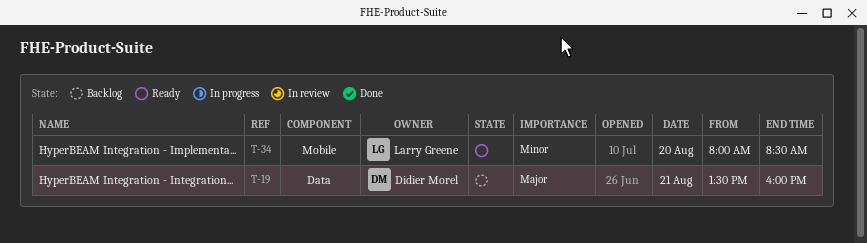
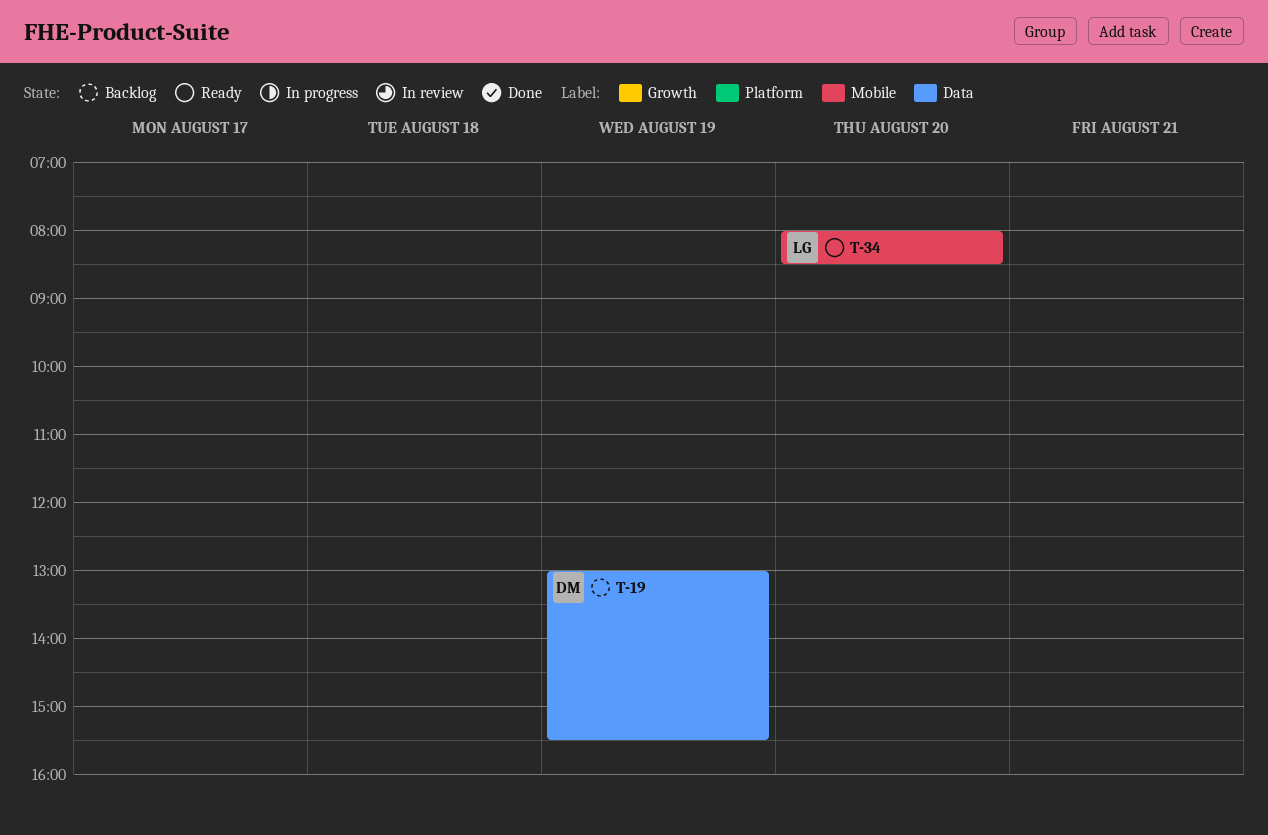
T-19, day: Aug 21 -> Aug 19
T-19, begins: 13:30 -> 13:00
T-19, ends: 16:00 -> 15:30

